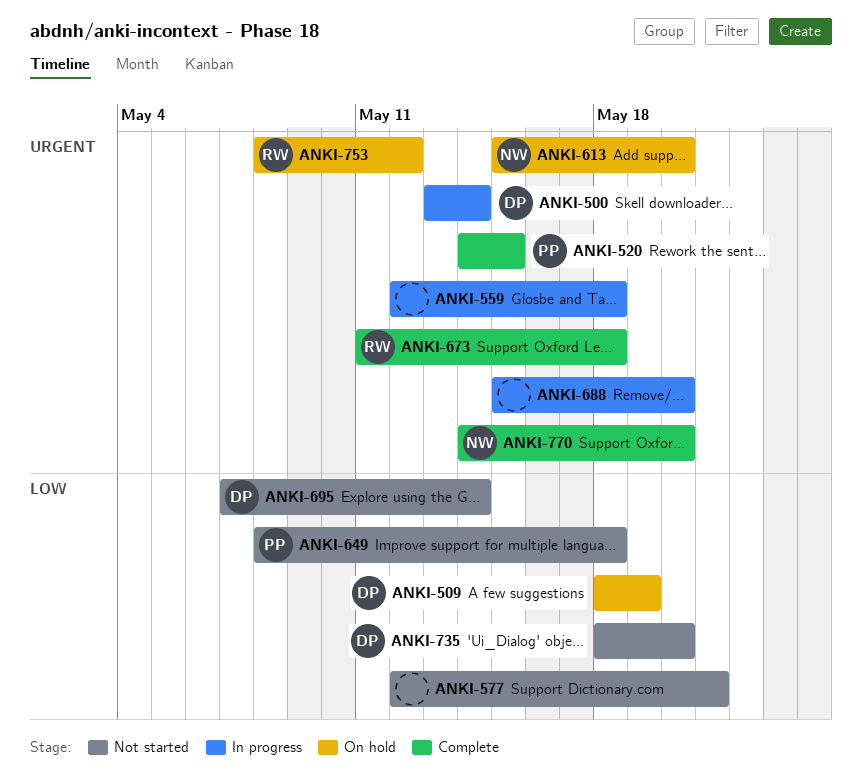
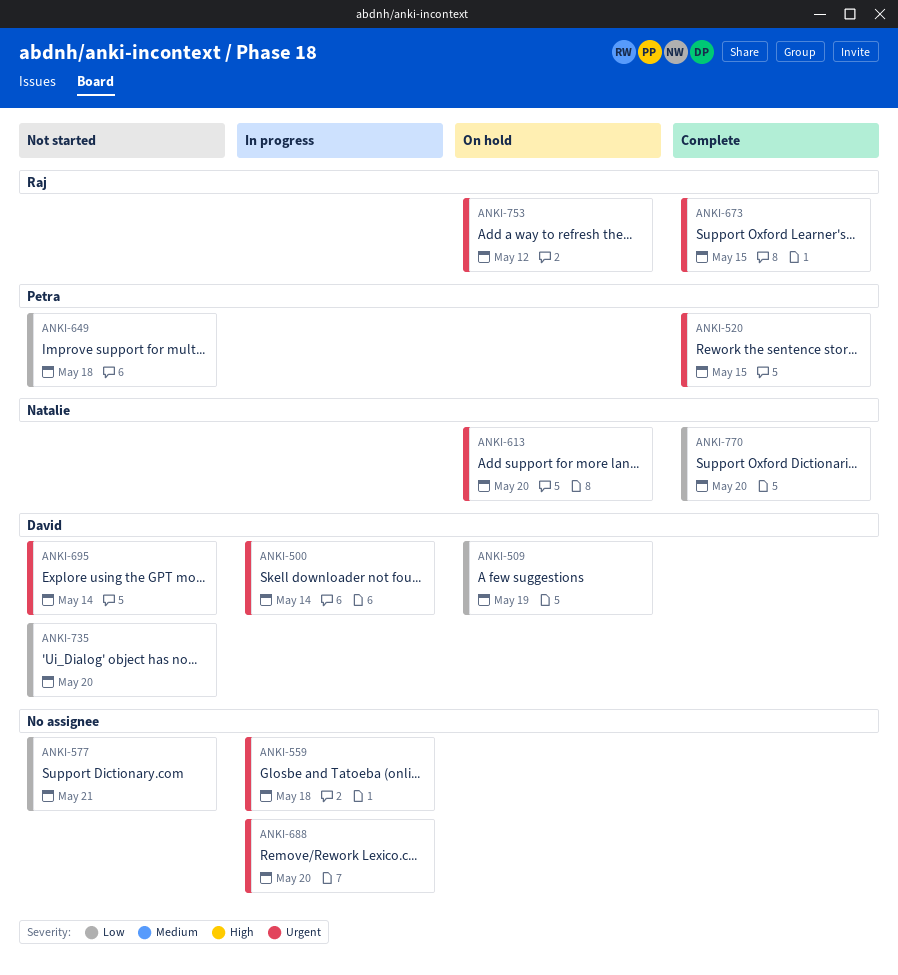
ANKI-673, due: May 18 -> May 15
ANKI-695, priority: Low -> Urgent
ANKI-770, priority: Urgent -> Low

